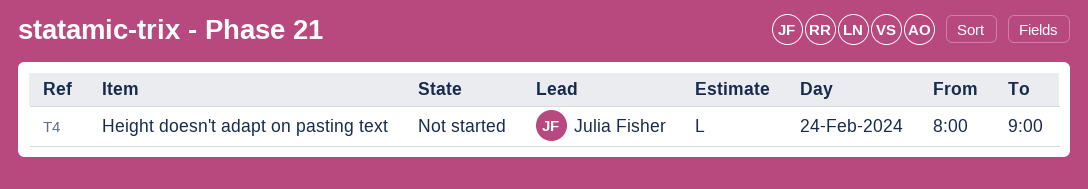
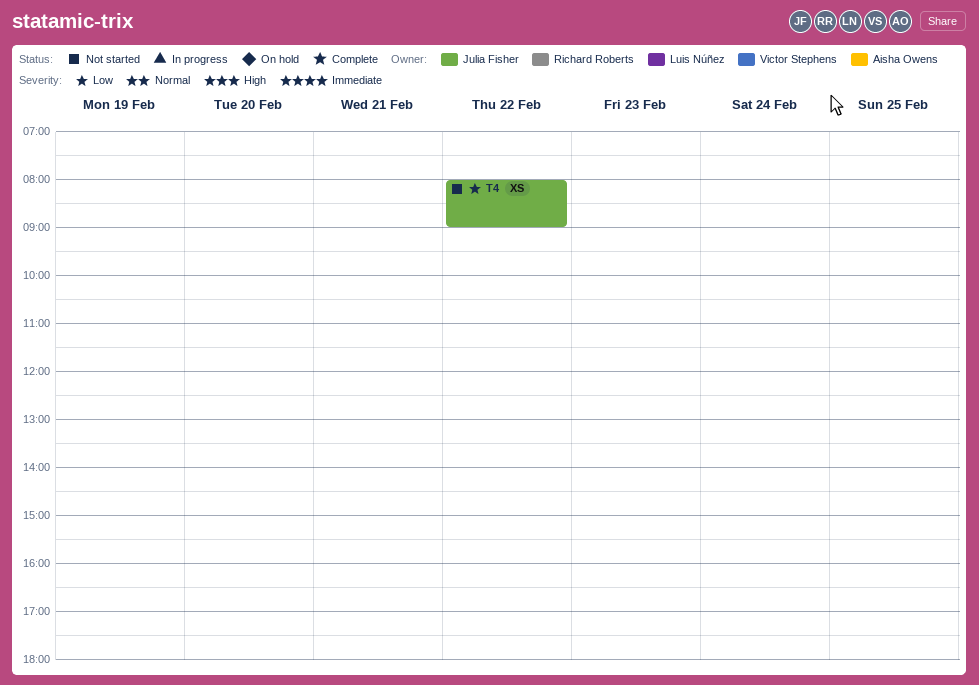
T4, estimate: L -> XS
T4, day: Feb 24 -> Feb 22

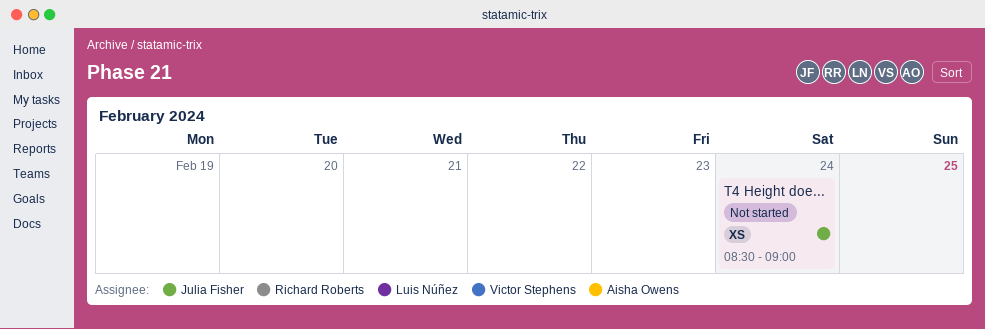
T4, day: Feb 22 -> Feb 24
T4, begins: 08:00 -> 08:30

